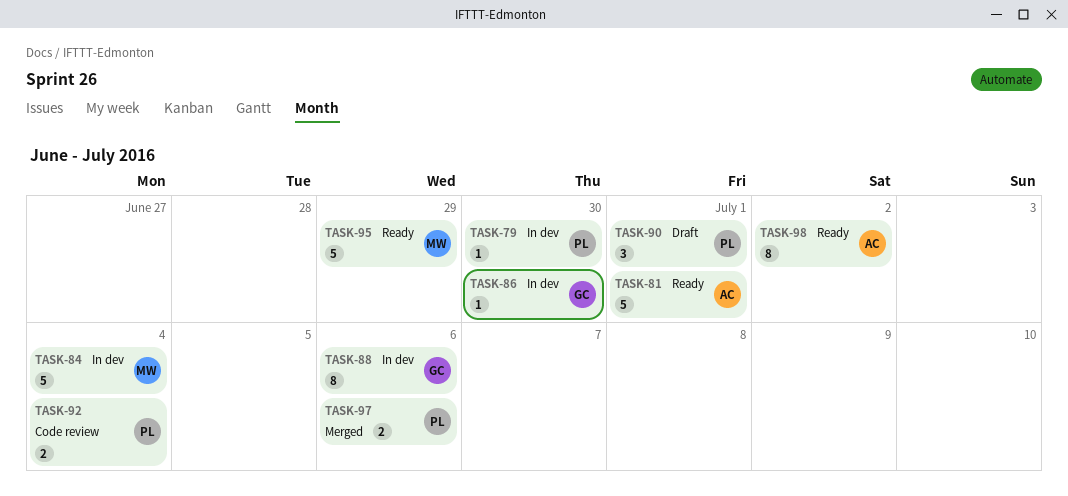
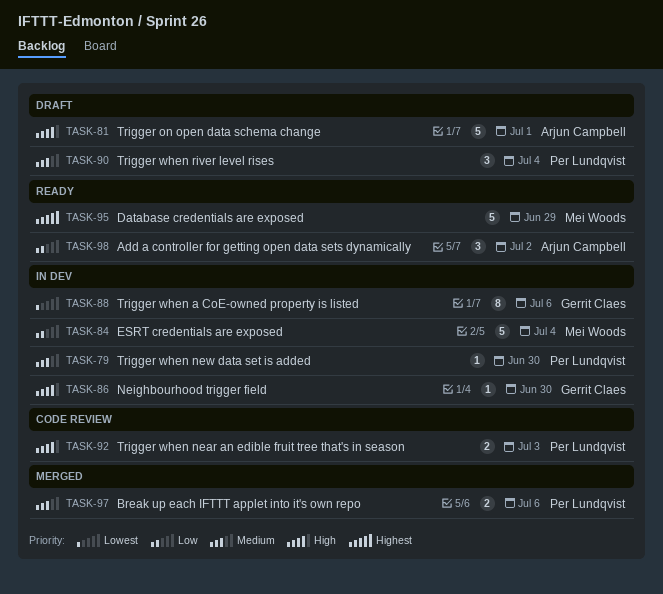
TASK-81, status: Ready -> Draft
TASK-90, due: Jul 1 -> Jul 4
TASK-92, due: Jul 4 -> Jul 3
TASK-98, estimate: 8 -> 3

